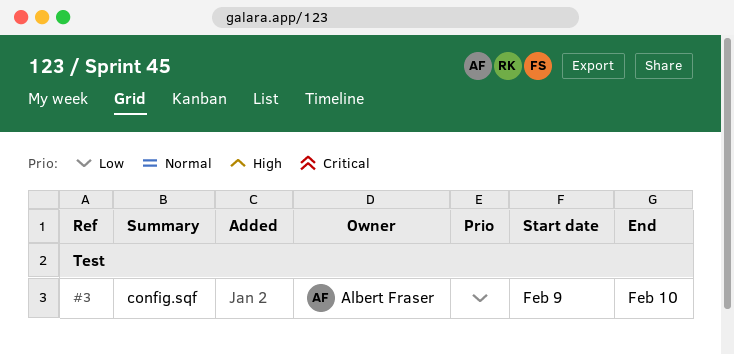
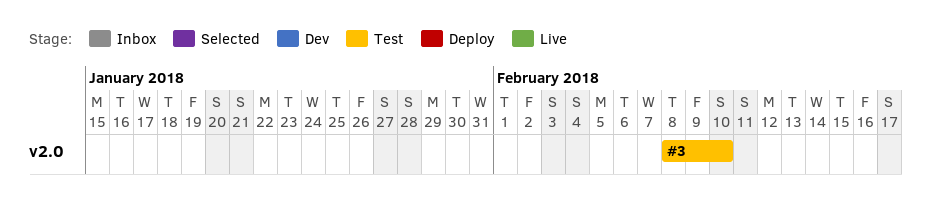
#3, start: Feb 9 -> Feb 8

